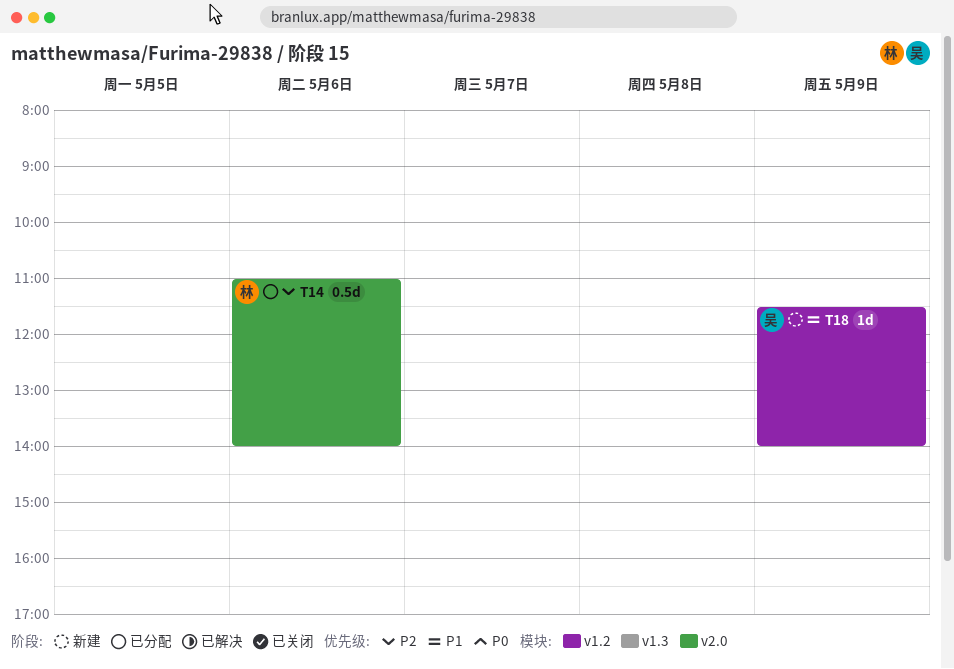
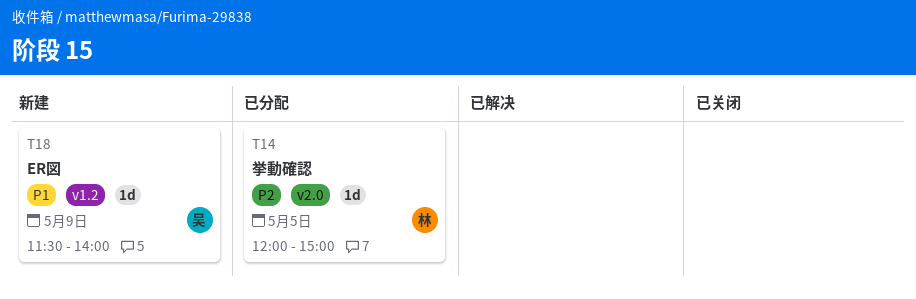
T14, estimate: 0.5d -> 1d
T14, day: May 6 -> May 5
T14, begins: 11:00 -> 12:00
T14, ends: 14:00 -> 15:00

